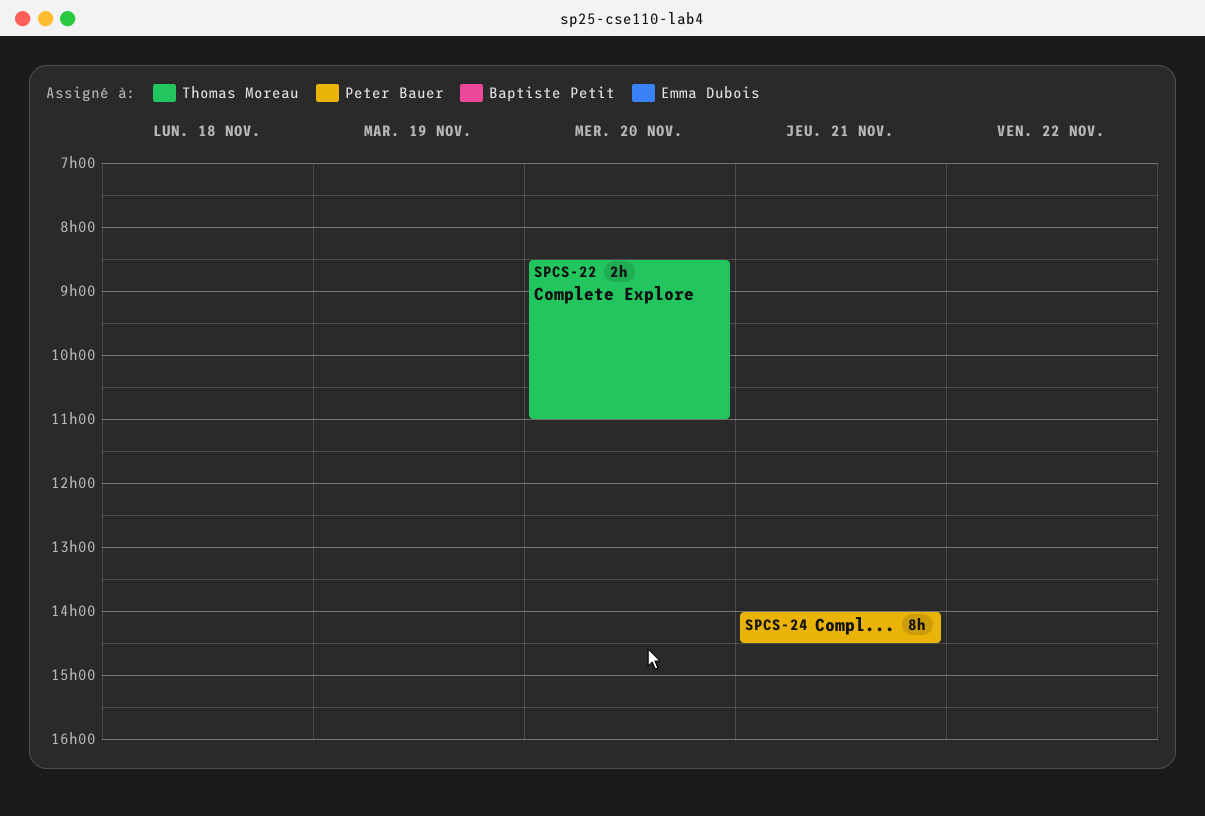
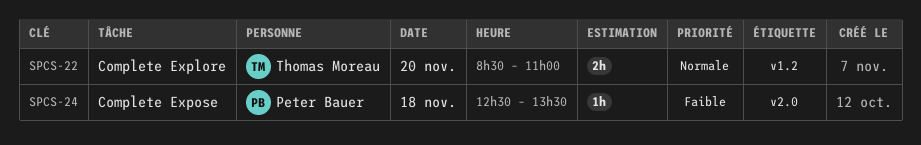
SPCS-24, estimate: 8h -> 1h
SPCS-24, day: Nov 21 -> Nov 18
SPCS-24, begins: 14:00 -> 12:30
SPCS-24, ends: 14:30 -> 13:30

